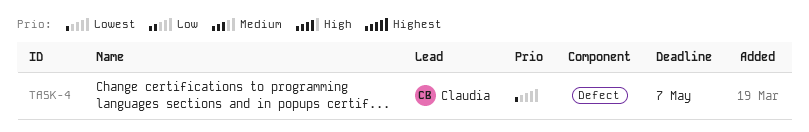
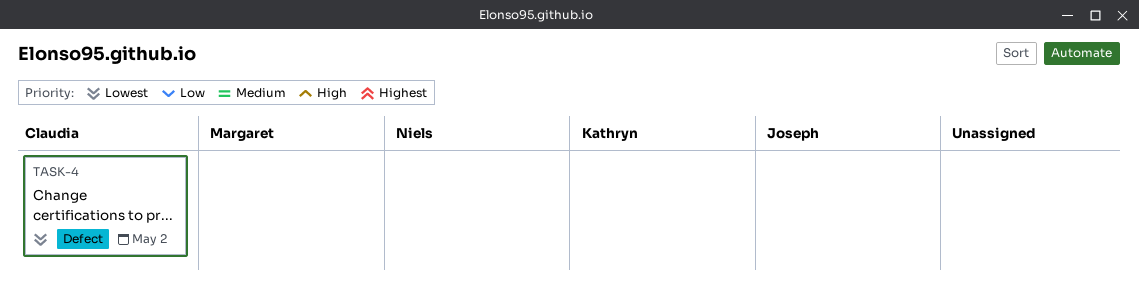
TASK-4, due: May 7 -> May 2

